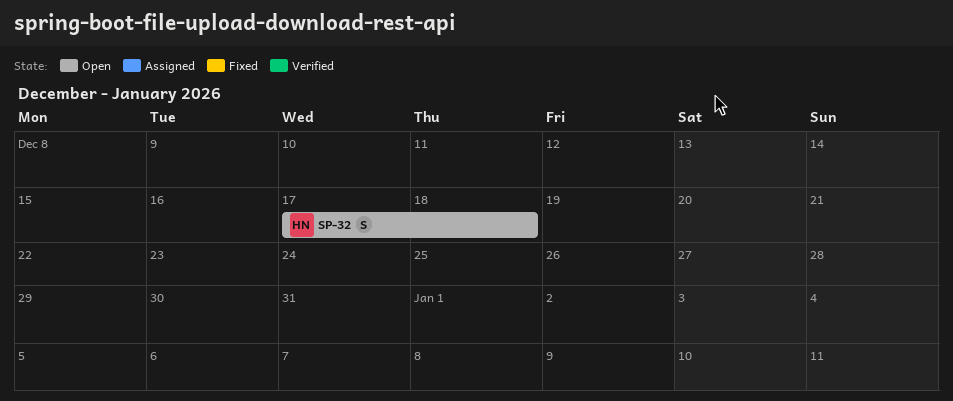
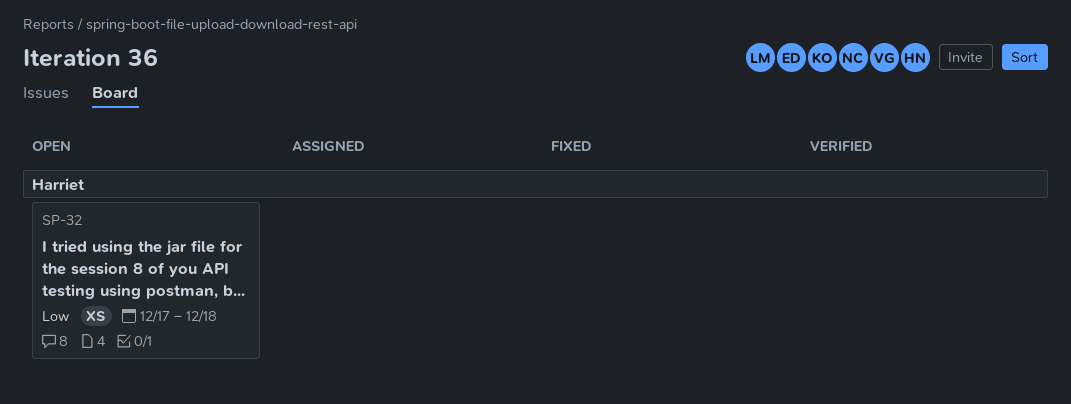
SP-32, estimate: S -> XS

